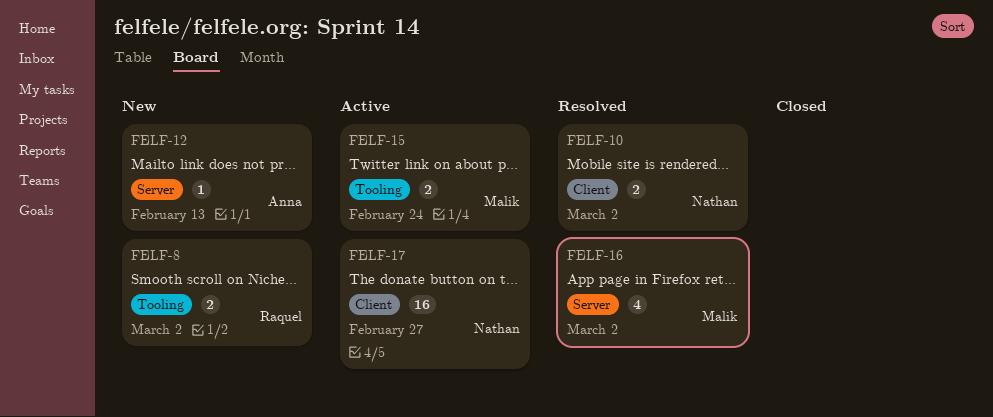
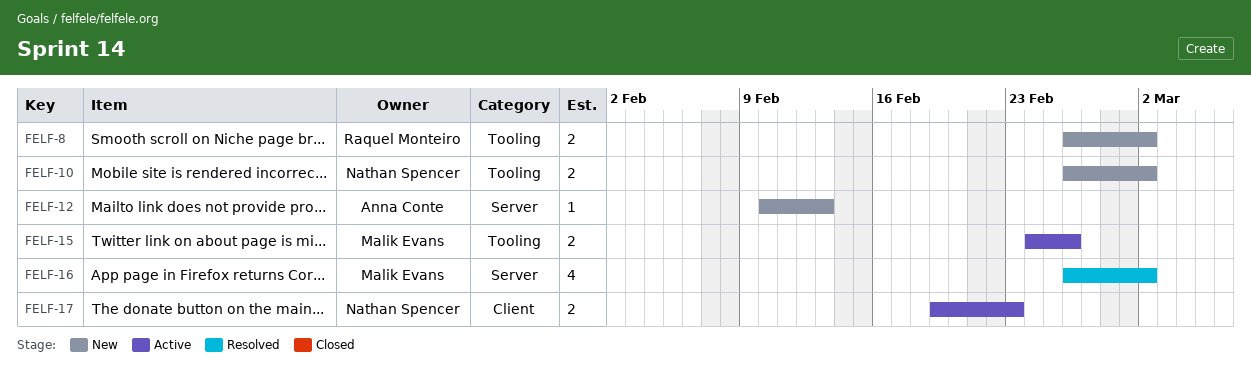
FELF-10, status: Resolved -> New
FELF-10, label: Client -> Tooling
FELF-15, due: Feb 24 -> Feb 26
FELF-17, estimate: 16 -> 2
FELF-17, due: Feb 27 -> Feb 23

